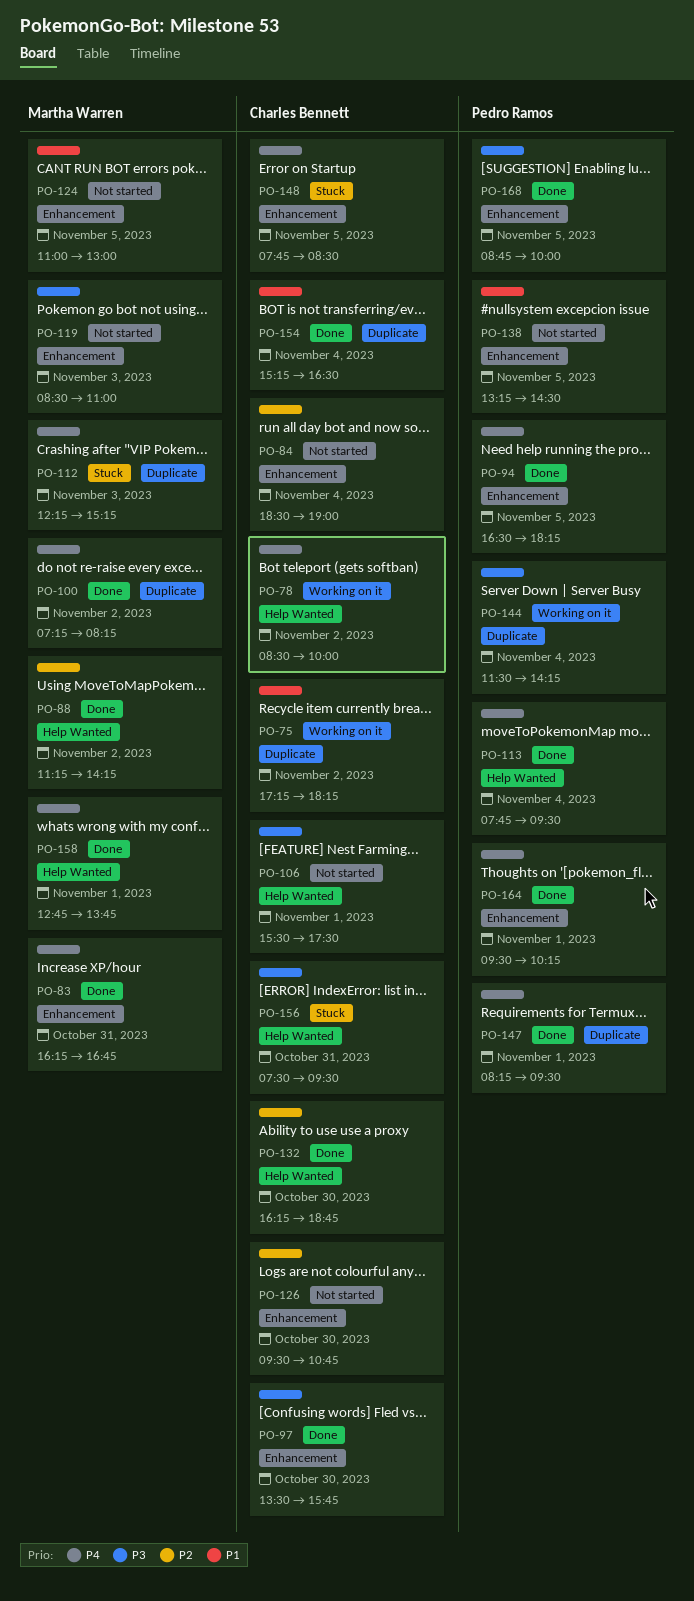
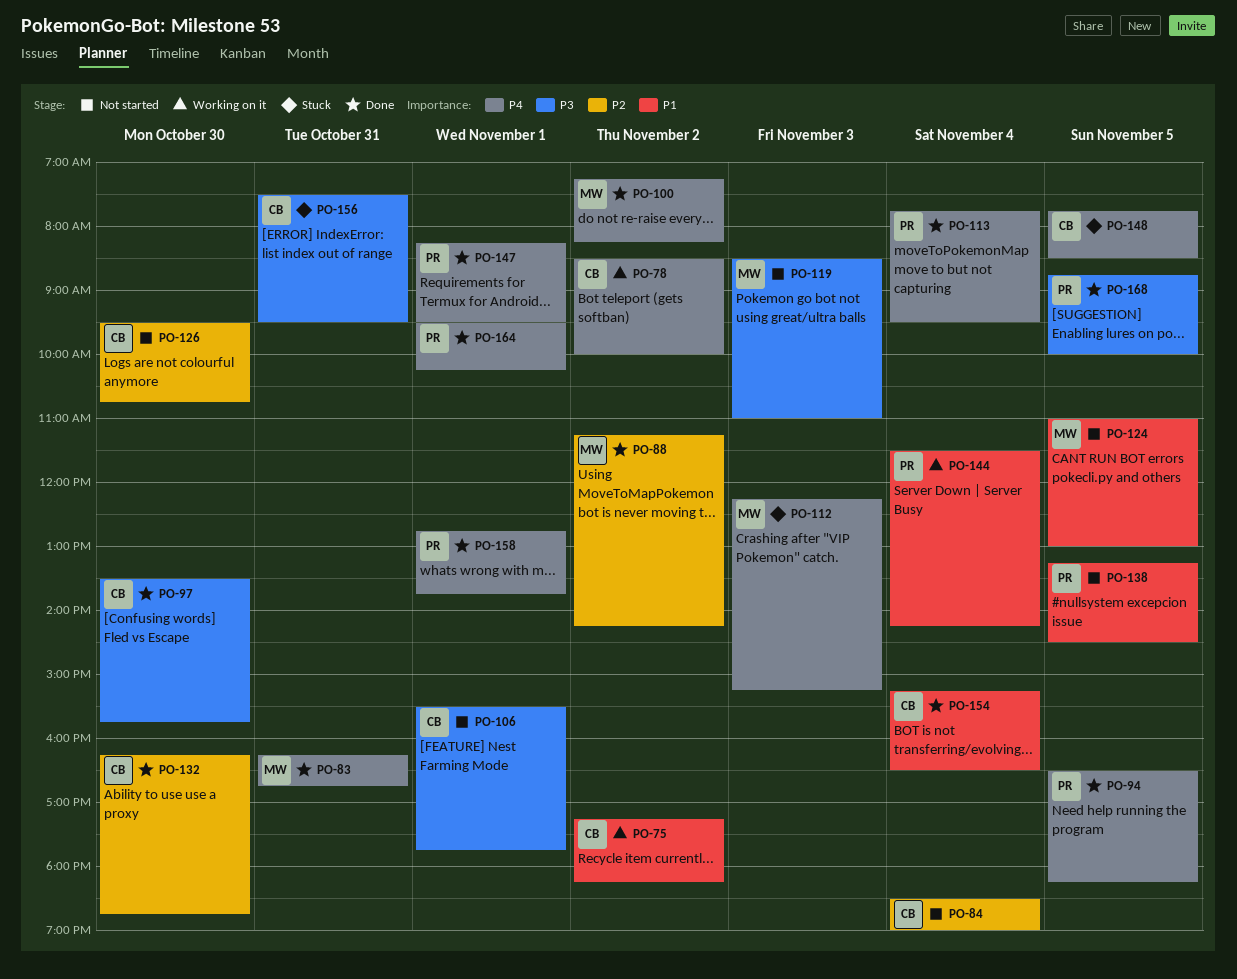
PO-106, ends: 17:30 -> 17:45
PO-144, priority: P3 -> P1
PO-158, owner: Martha Warren -> Pedro Ramos

